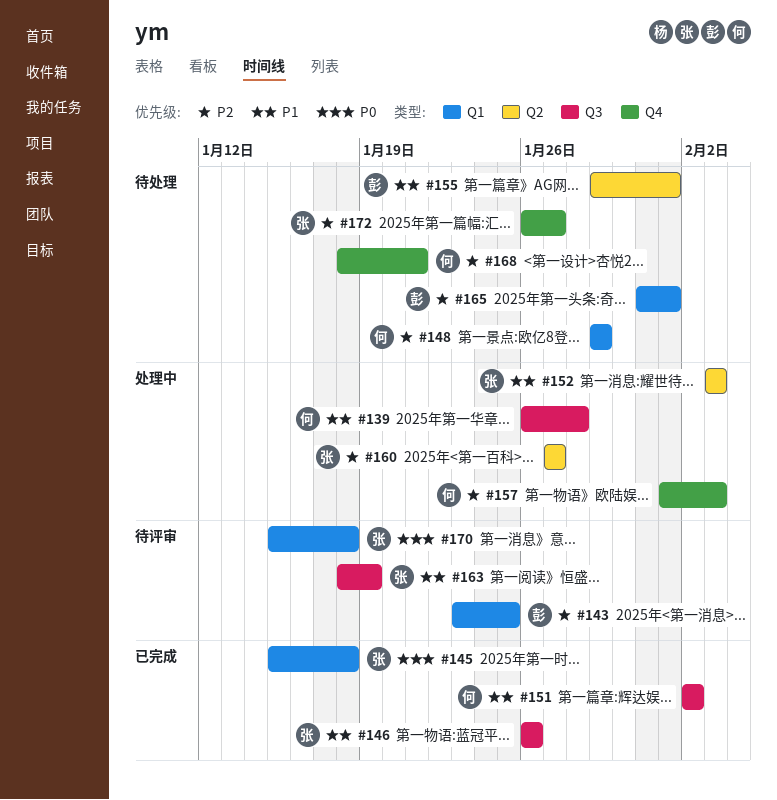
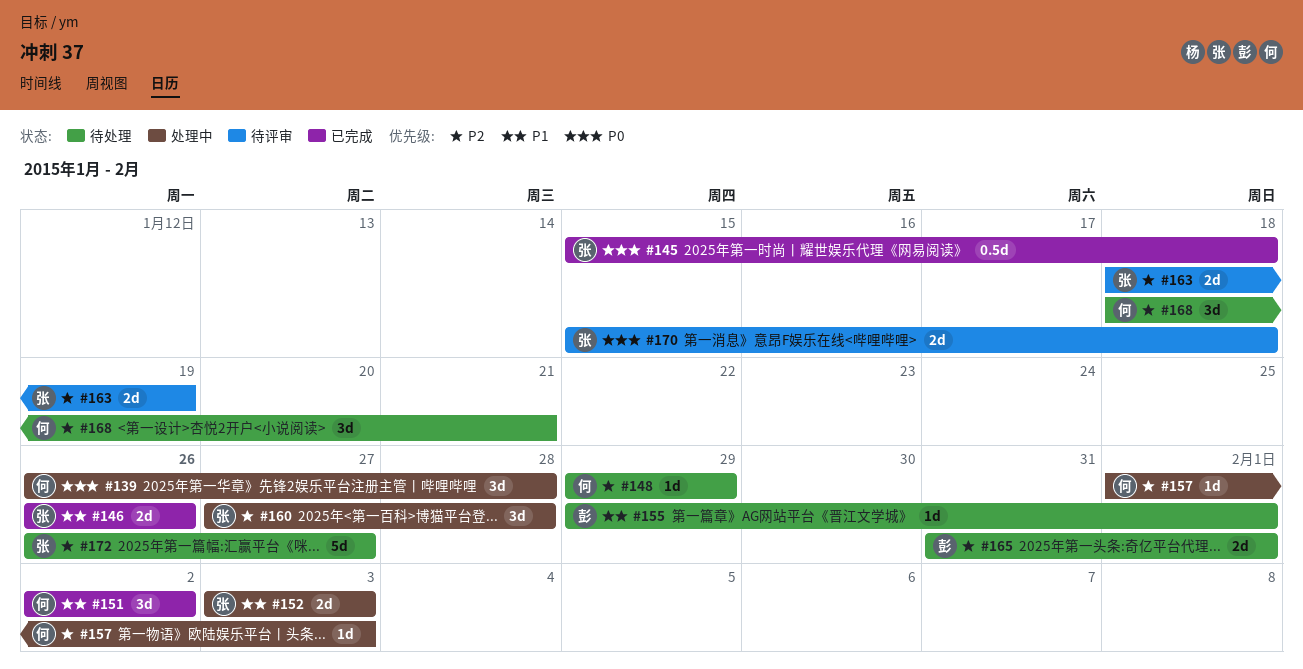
#139, priority: P1 -> P0
#143: present -> none
#160, due: Jan 27 -> Jan 28
#163, priority: P1 -> P2

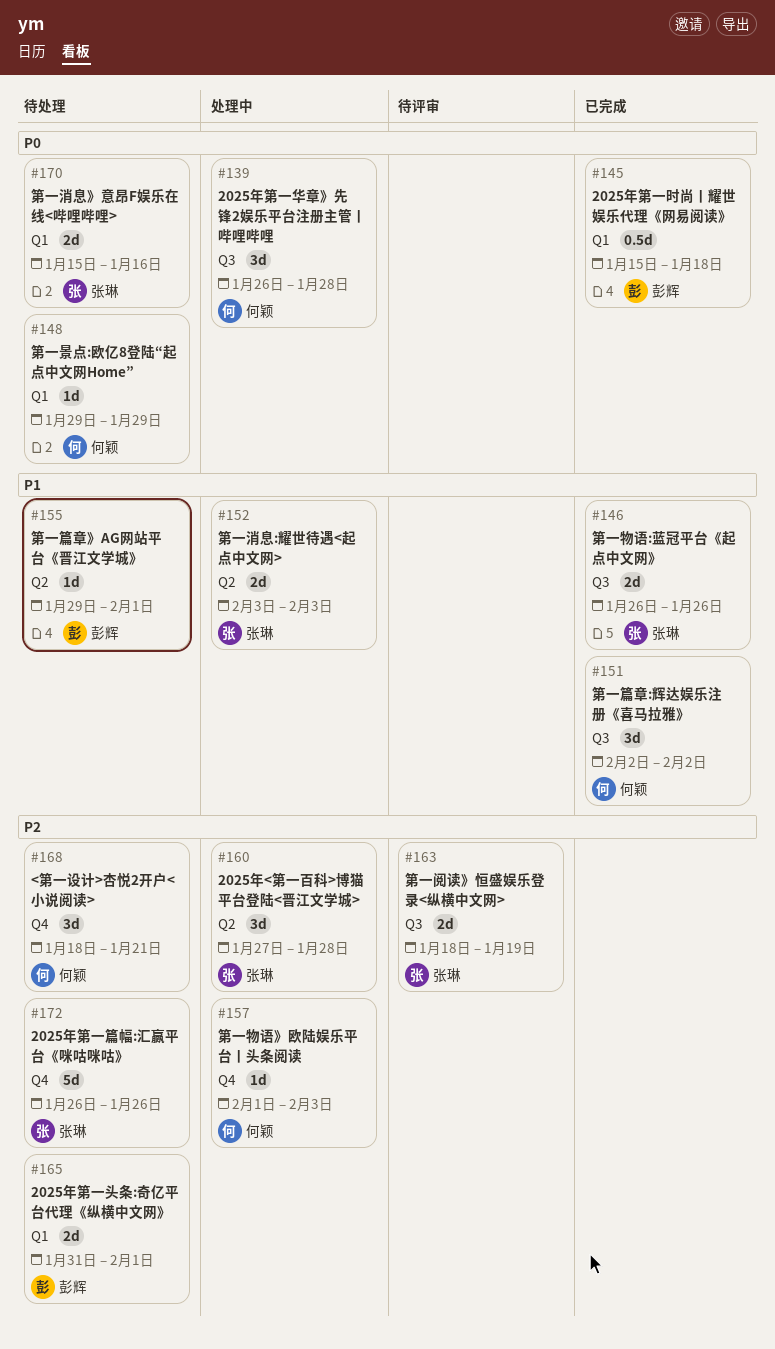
#145, owner: 张琳 -> 彭辉
#148, priority: P2 -> P0
#170, status: 待评审 -> 待处理
#170, due: Jan 18 -> Jan 16
#172, due: Jan 27 -> Jan 26

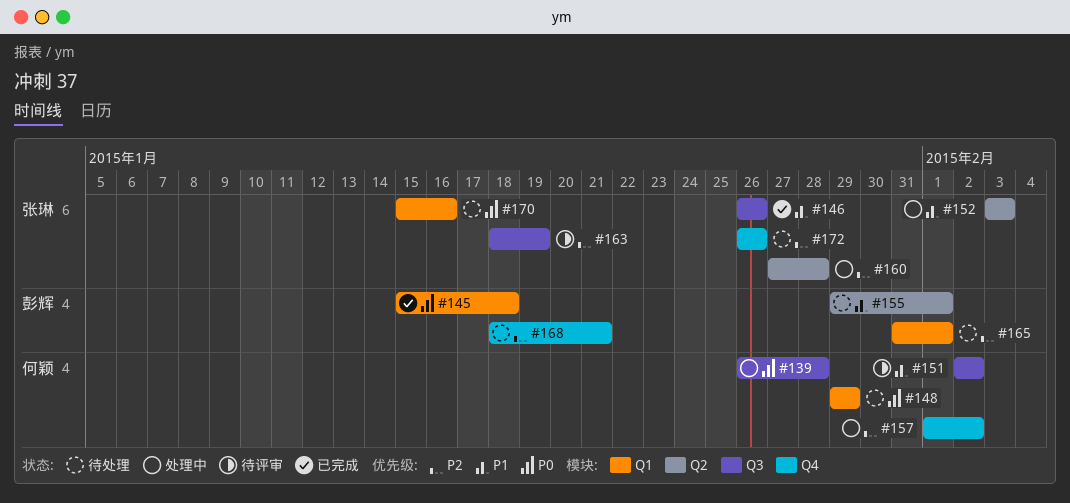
#151, status: 已完成 -> 待评审
#157, due: Feb 3 -> Feb 2
#168, owner: 何颖 -> 彭辉

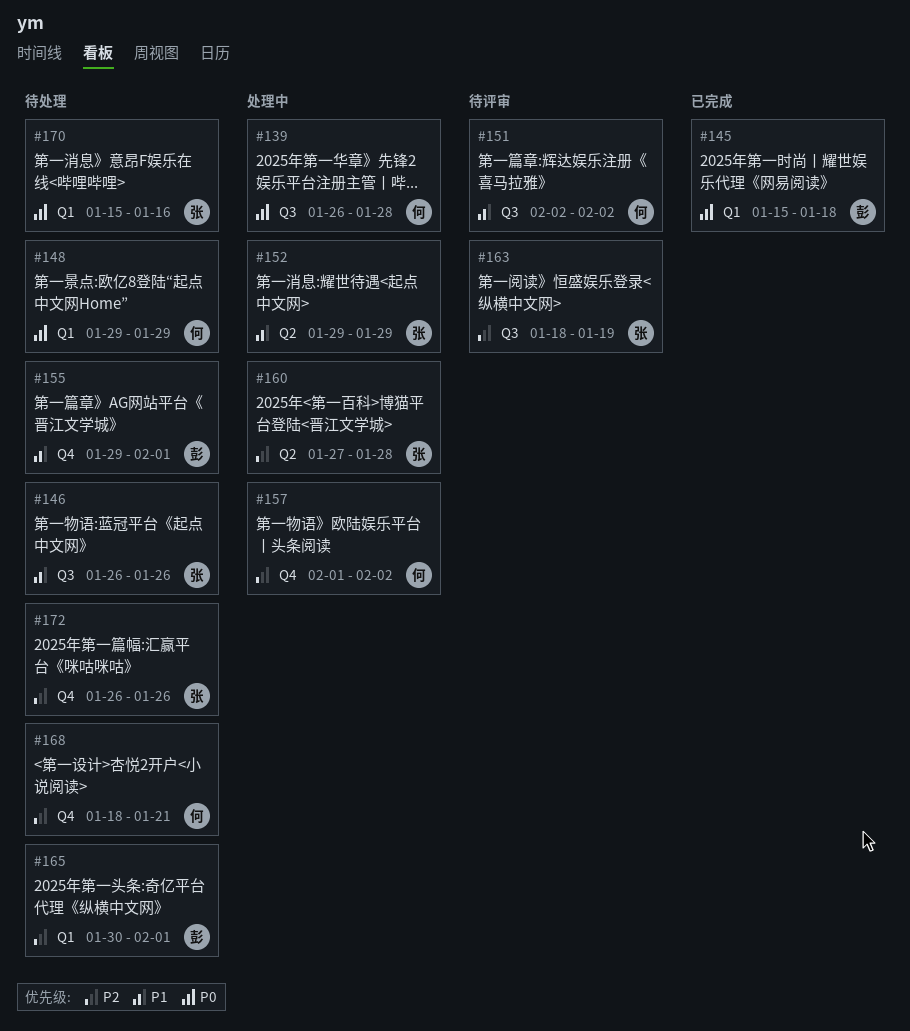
#146, status: 已完成 -> 待处理
#152, start: Feb 3 -> Jan 29
#152, due: Feb 3 -> Jan 29
#155, label: Q2 -> Q4
#165, start: Jan 31 -> Jan 30
#168, owner: 彭辉 -> 何颖

